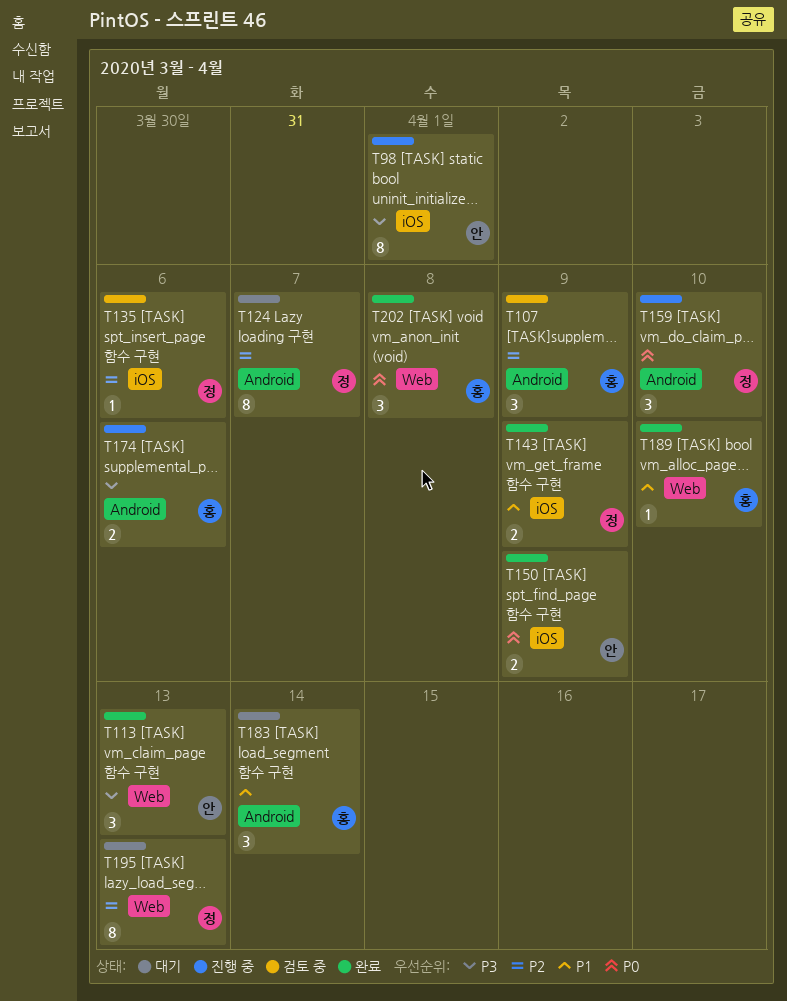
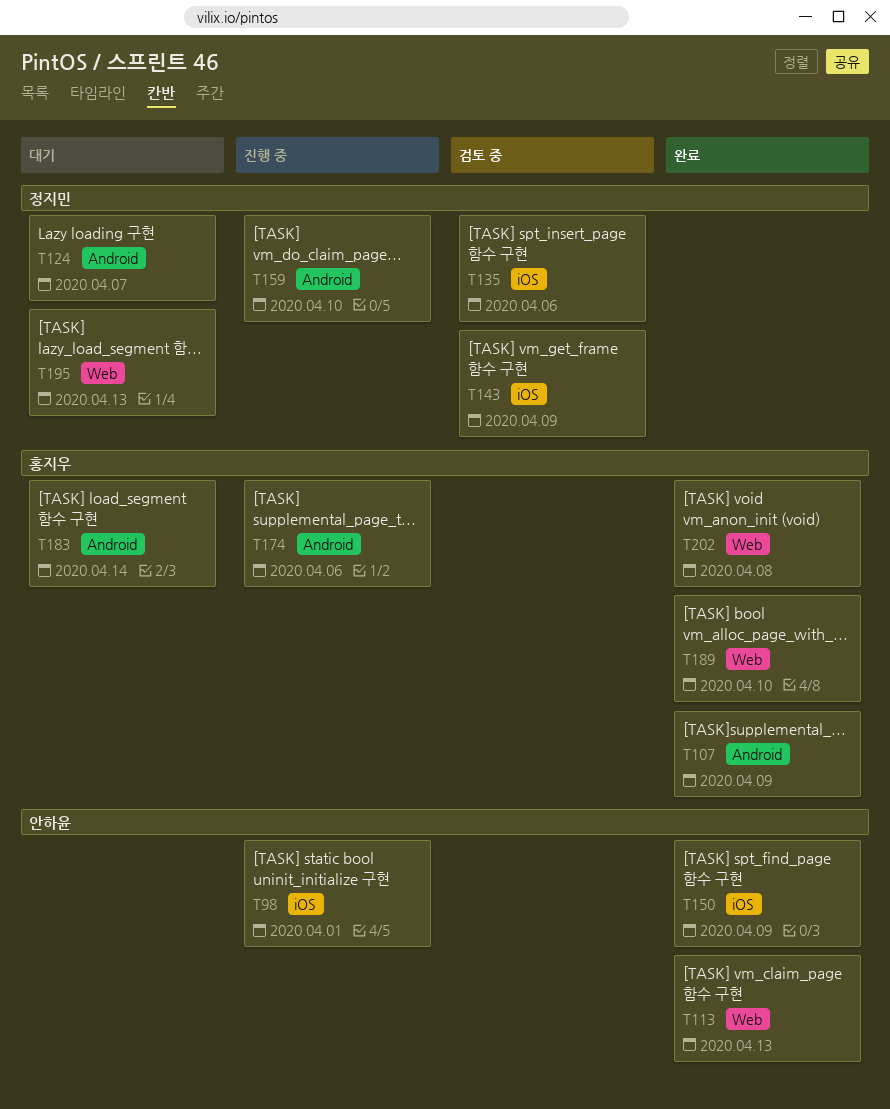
T107, status: 검토 중 -> 완료
T143, status: 완료 -> 검토 중

